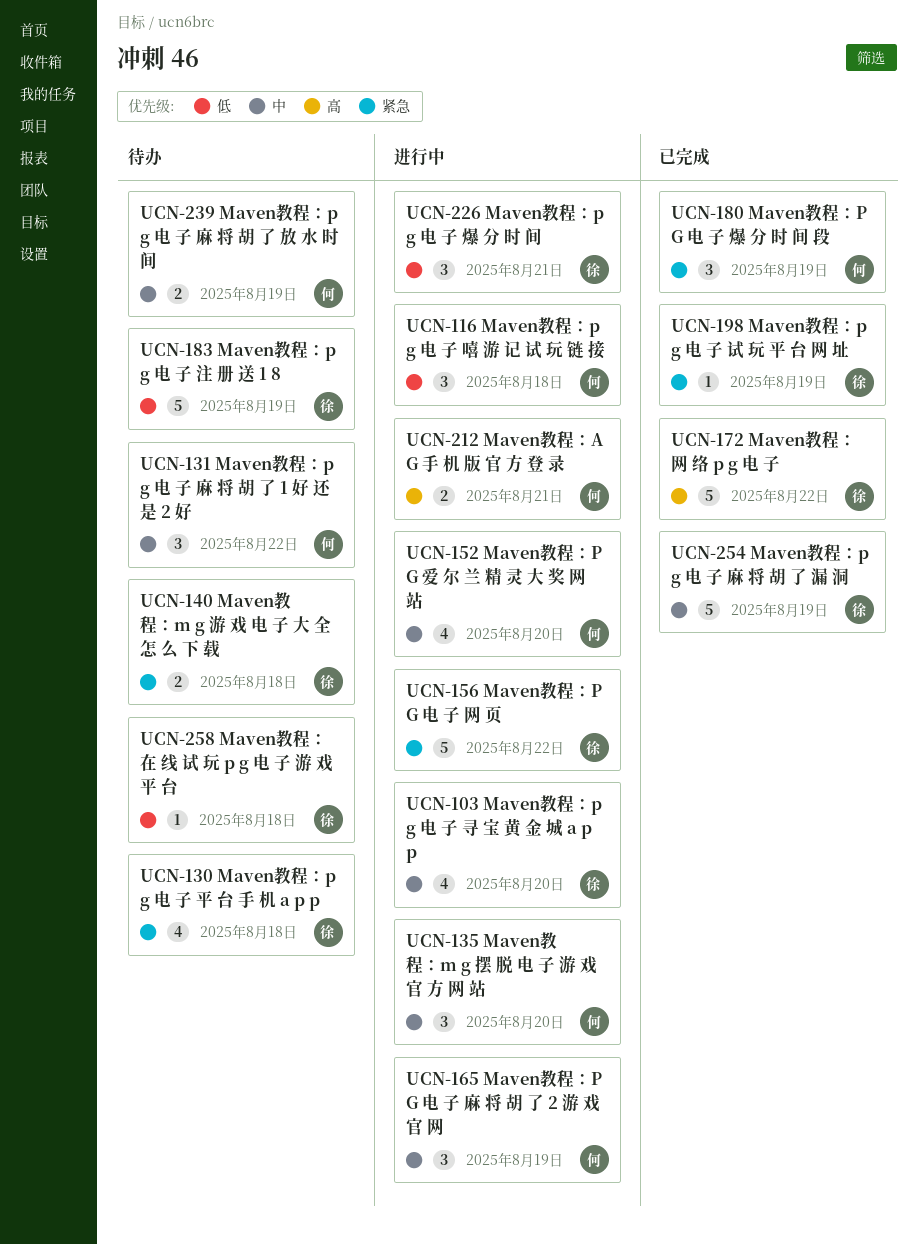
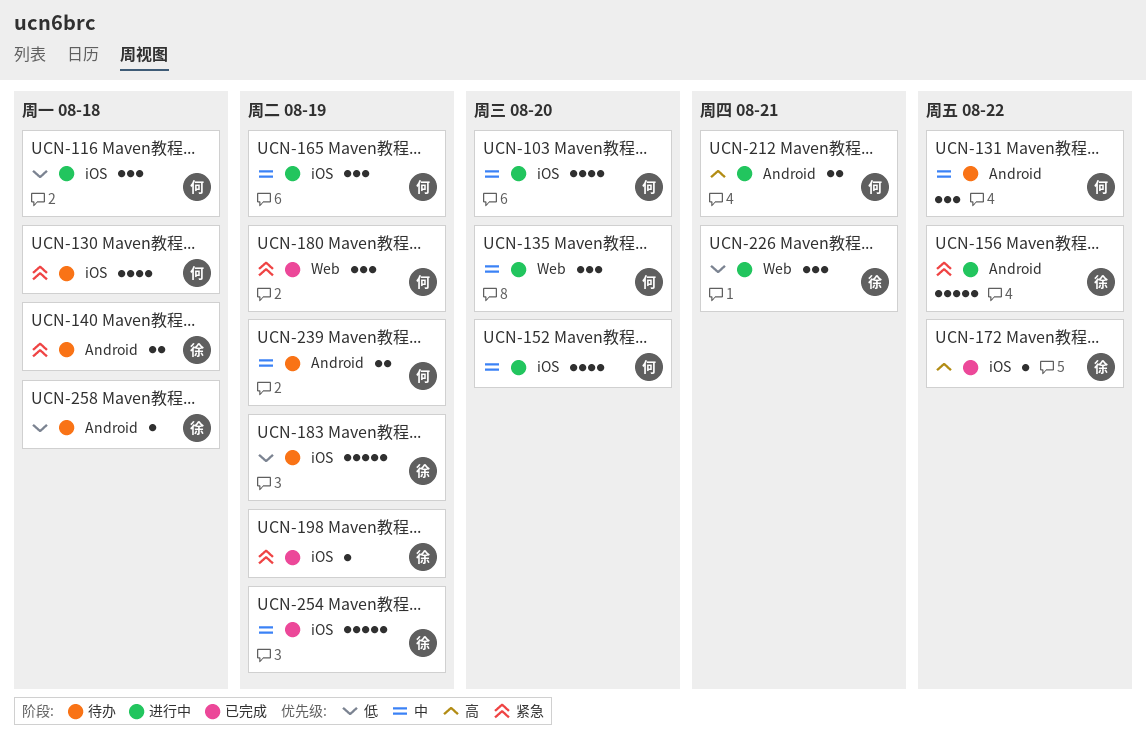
UCN-103, owner: 徐 -> 何
UCN-130, owner: 徐 -> 何
UCN-172, estimate: 5 -> 1

